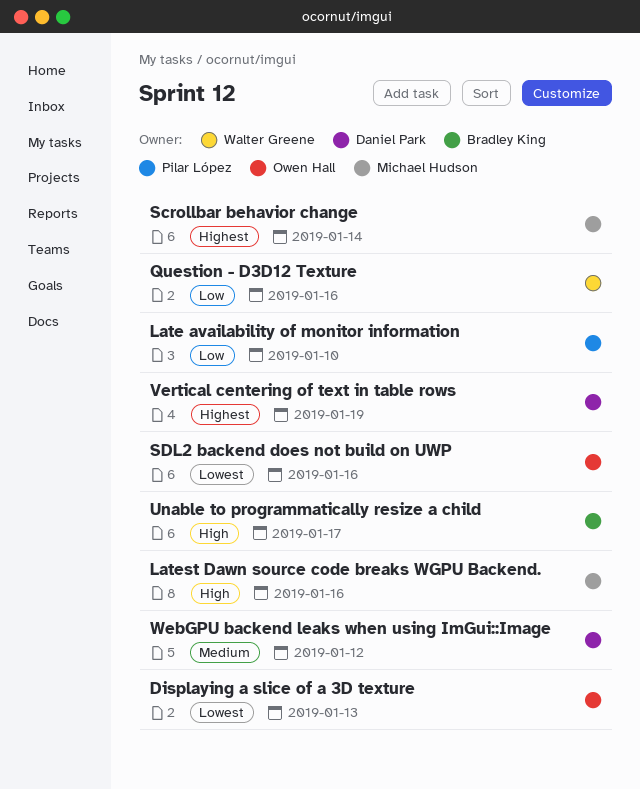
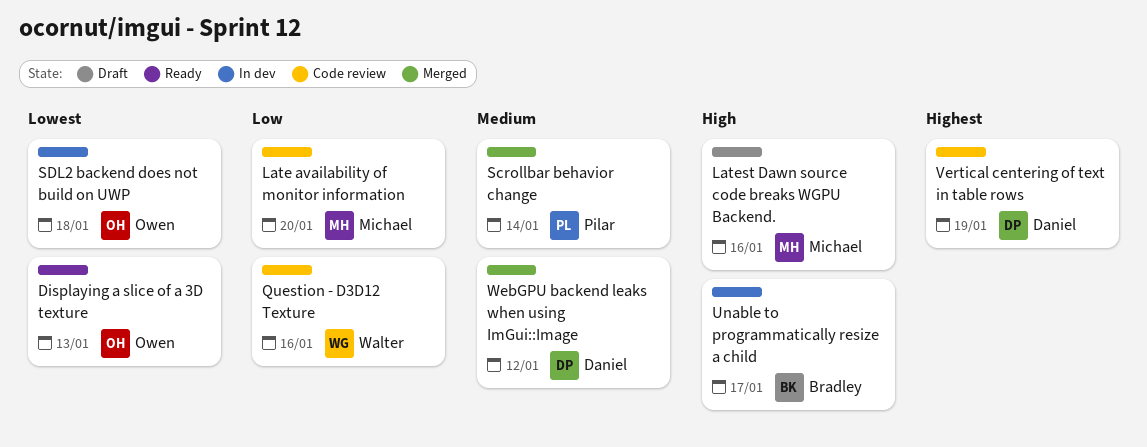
Late availability of monitor information, owner: Pilar López -> Michael Hudson
Late availability of monitor information, due: Jan 10 -> Jan 20
Scrollbar behavior change, owner: Michael Hudson -> Pilar López
Scrollbar behavior change, priority: Highest -> Medium
SDL2 backend does not build on UWP, due: Jan 16 -> Jan 18

